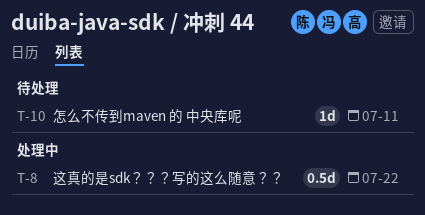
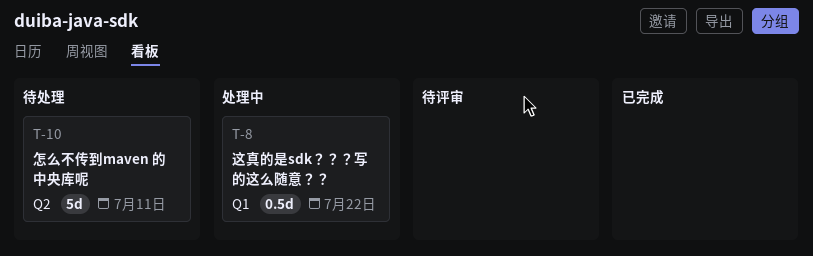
T-10, estimate: 1d -> 5d

